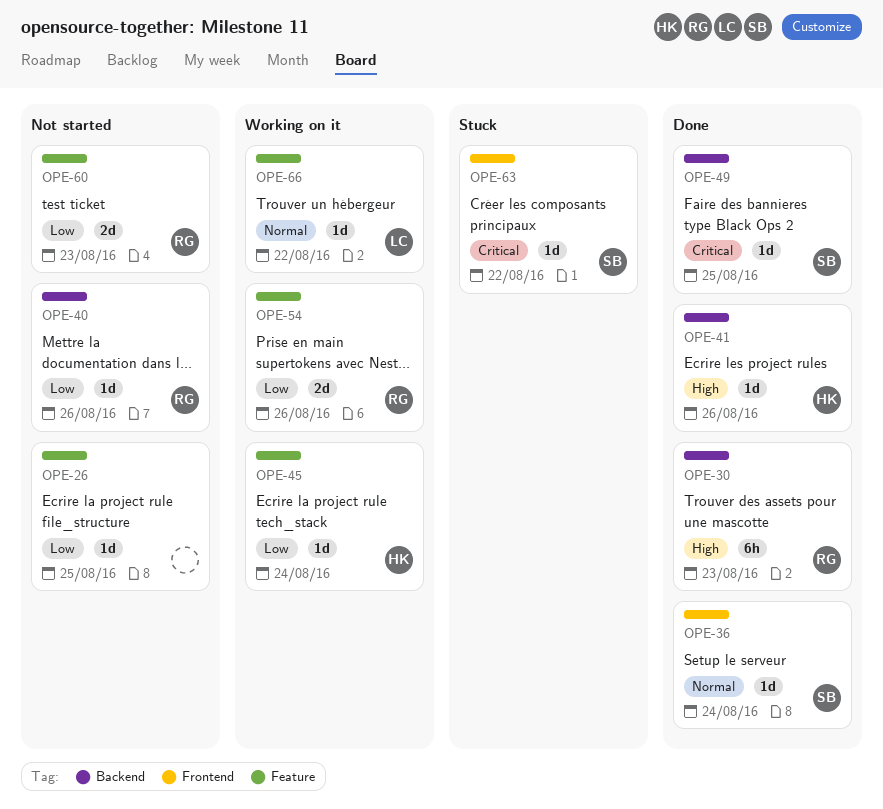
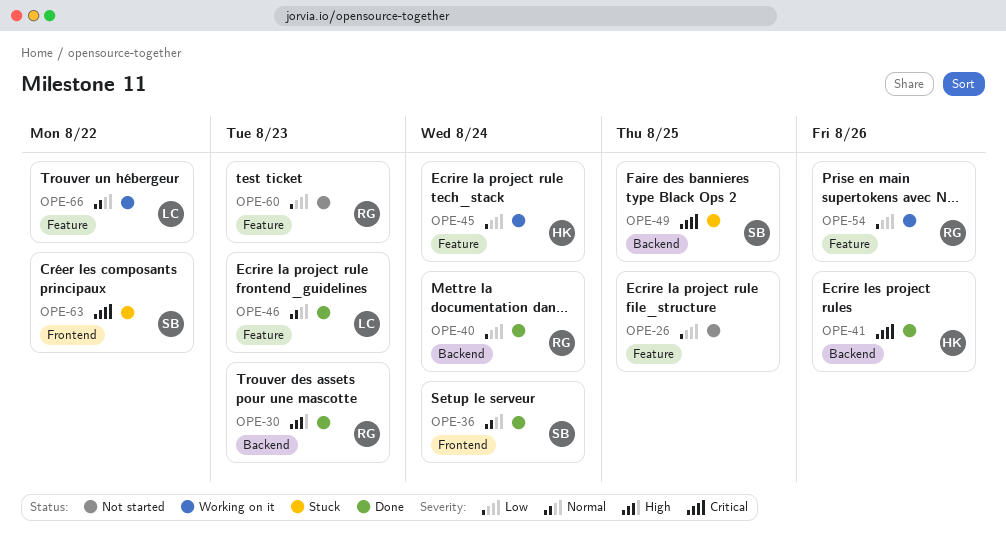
OPE-40, status: Not started -> Done
OPE-40, due: Aug 26 -> Aug 24
OPE-41, priority: High -> Critical
OPE-46: none -> present
OPE-49, status: Done -> Stuck

